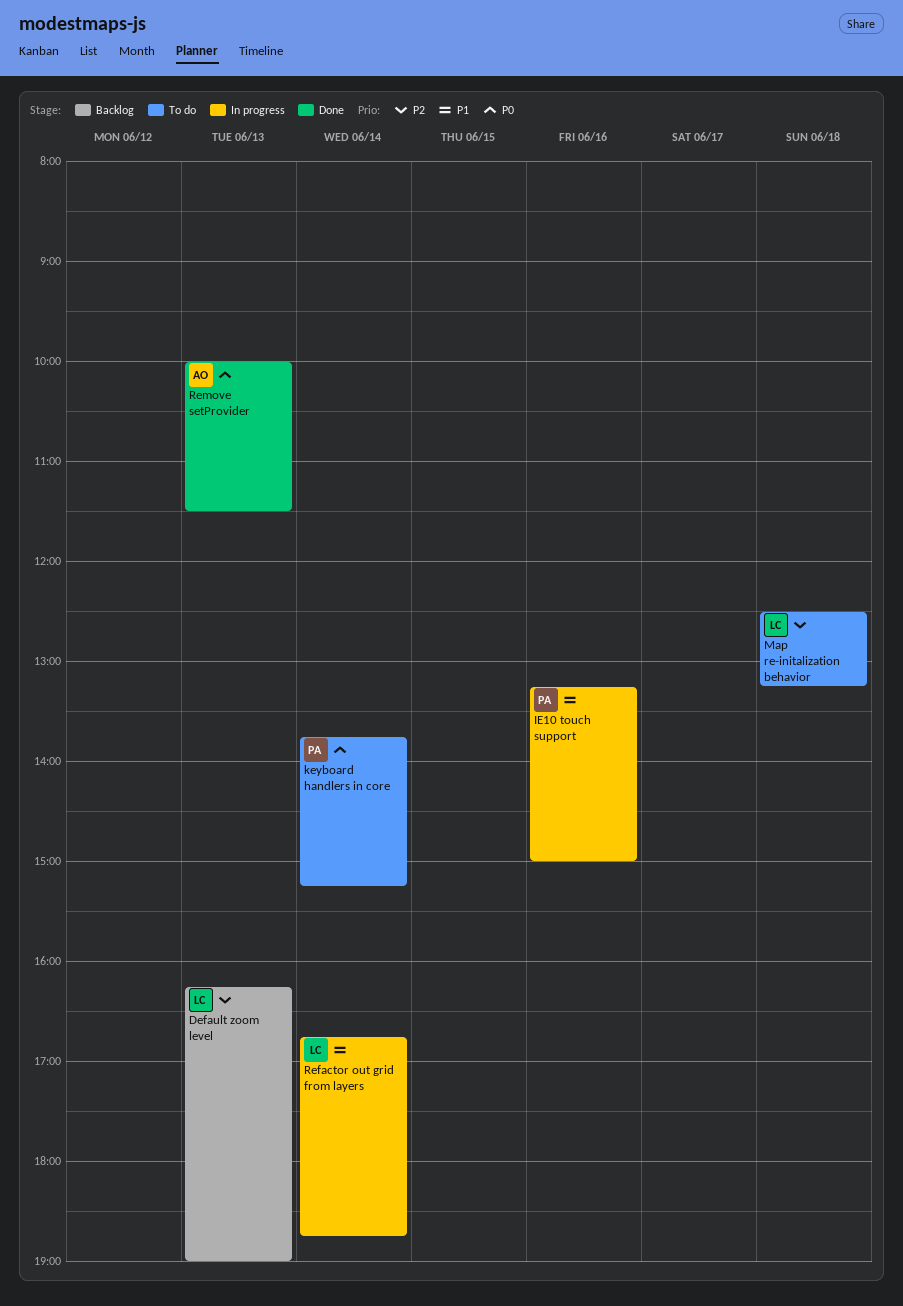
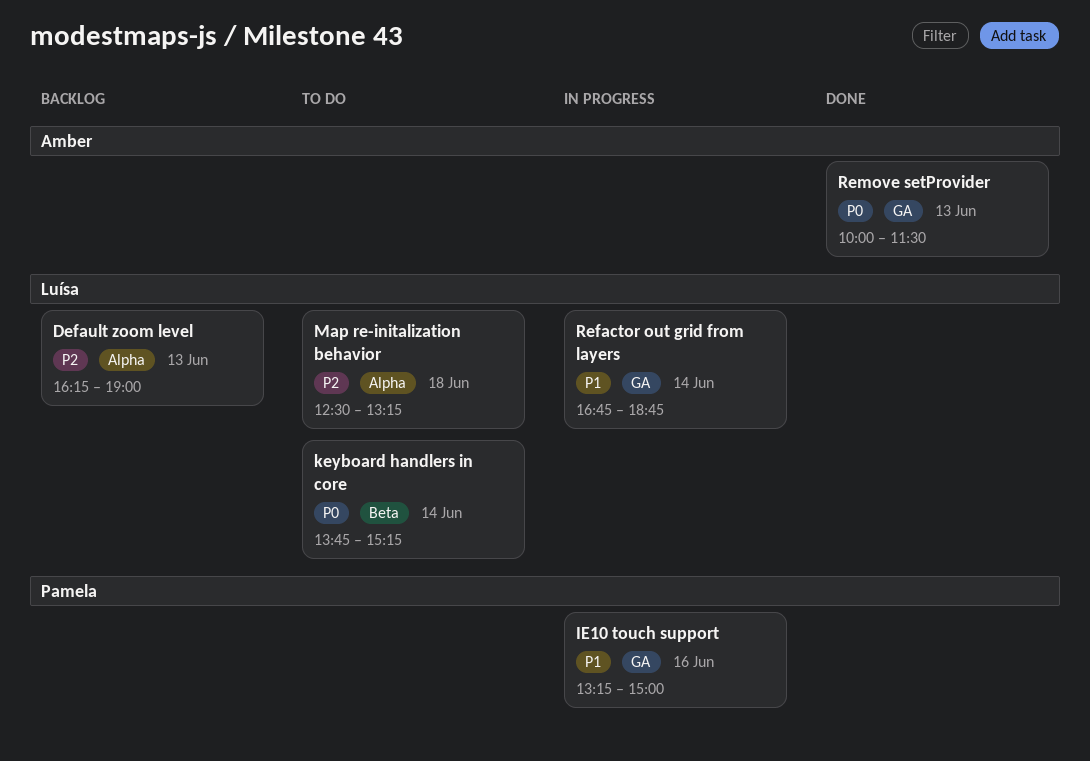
keyboard handlers in core, owner: Pamela -> Luísa

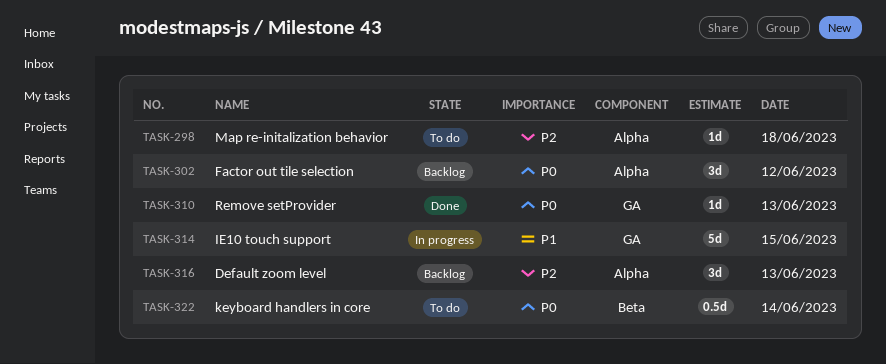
Factor out tile selection: none -> present
IE10 touch support, day: Jun 16 -> Jun 15
Refactor out grid from layers: present -> none

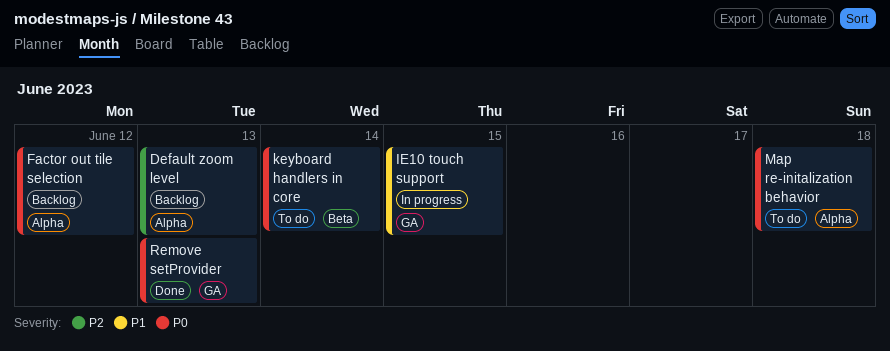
Map re-initalization behavior, priority: P2 -> P0

